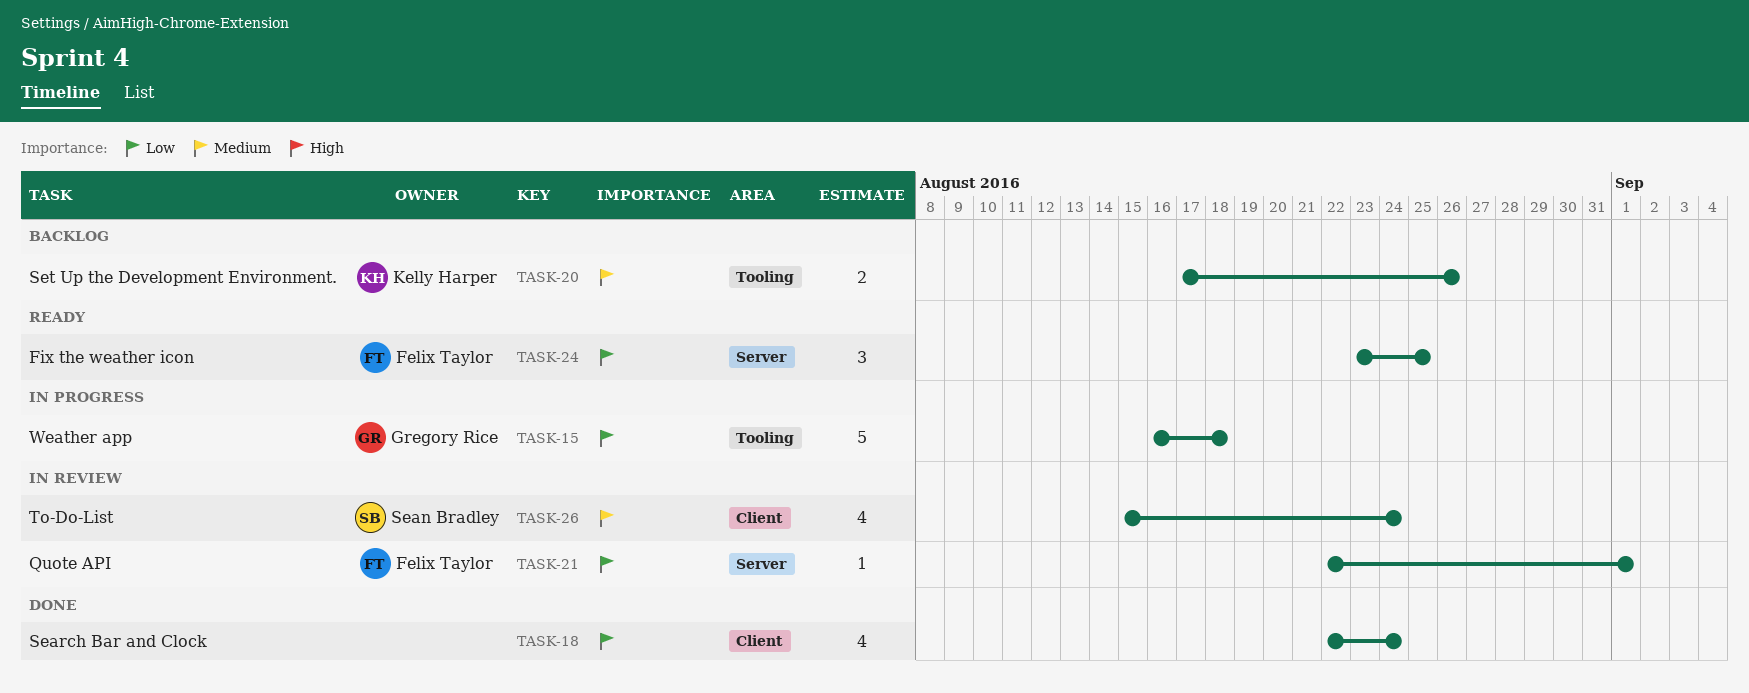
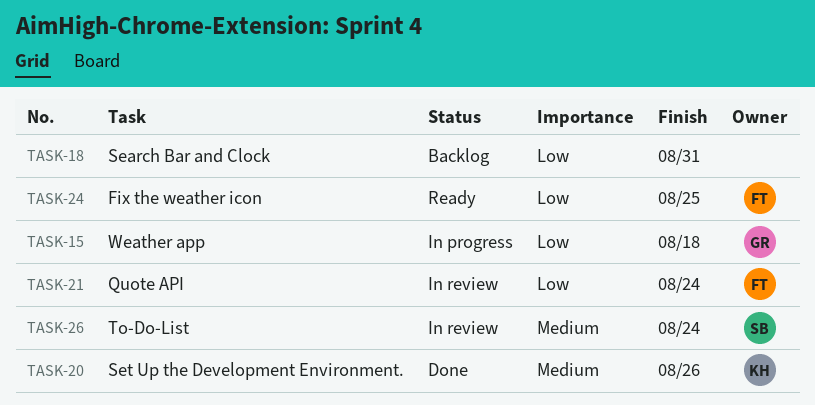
TASK-18, status: Done -> Backlog
TASK-18, due: Aug 24 -> Aug 31
TASK-20, status: Backlog -> Done
TASK-21, due: Sep 1 -> Aug 24

